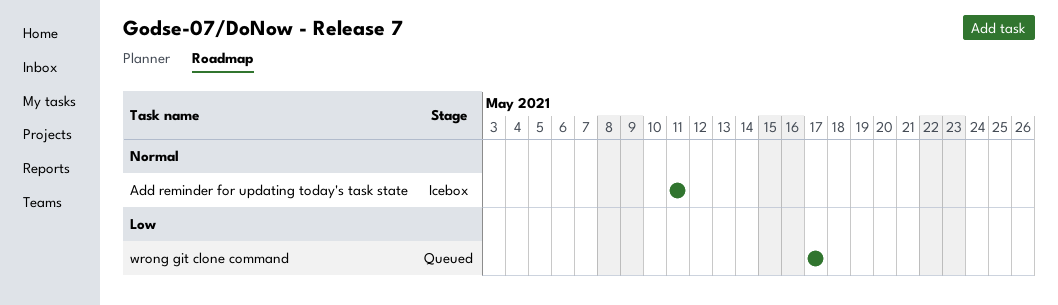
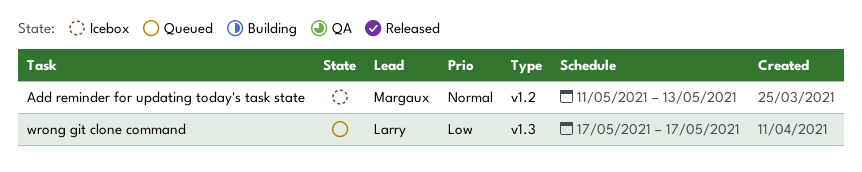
Add reminder for updating today's task state, due: May 11 -> May 13

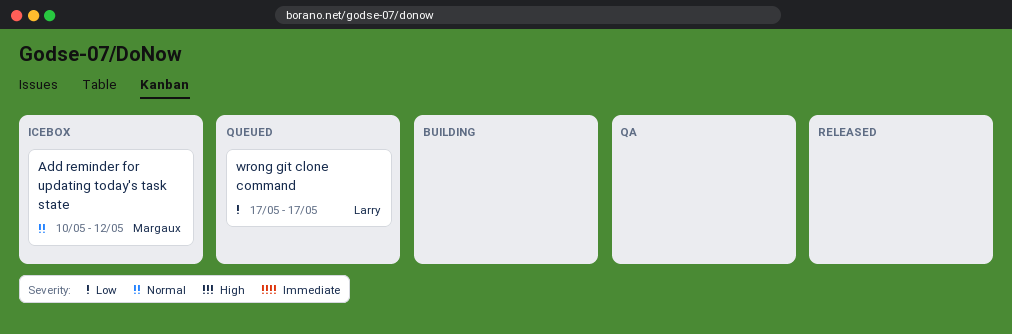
Add reminder for updating today's task state, start: May 11 -> May 10
Add reminder for updating today's task state, due: May 13 -> May 12

